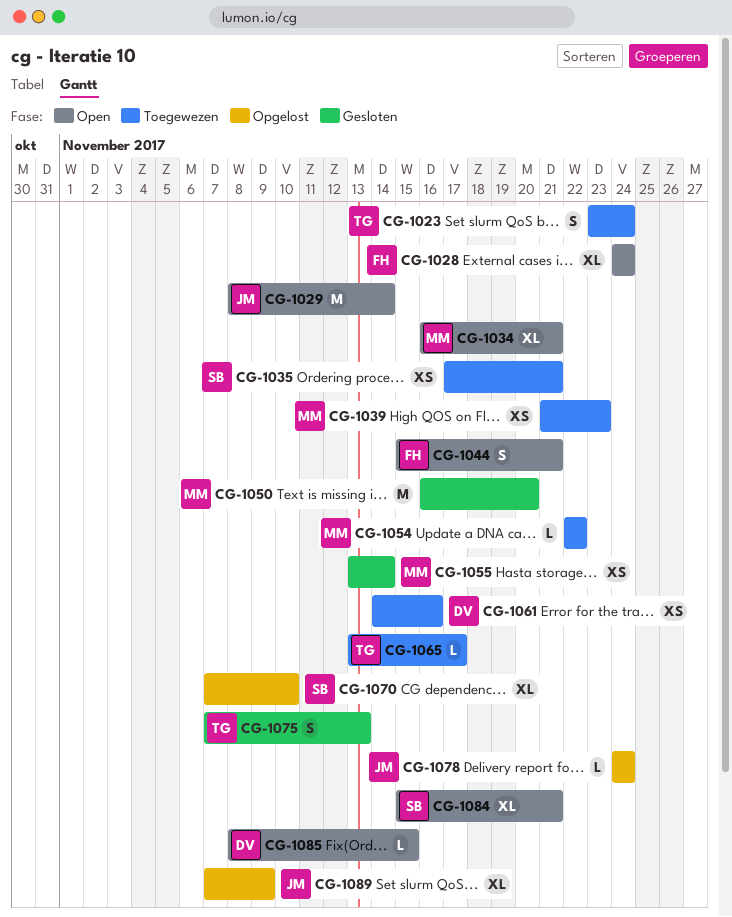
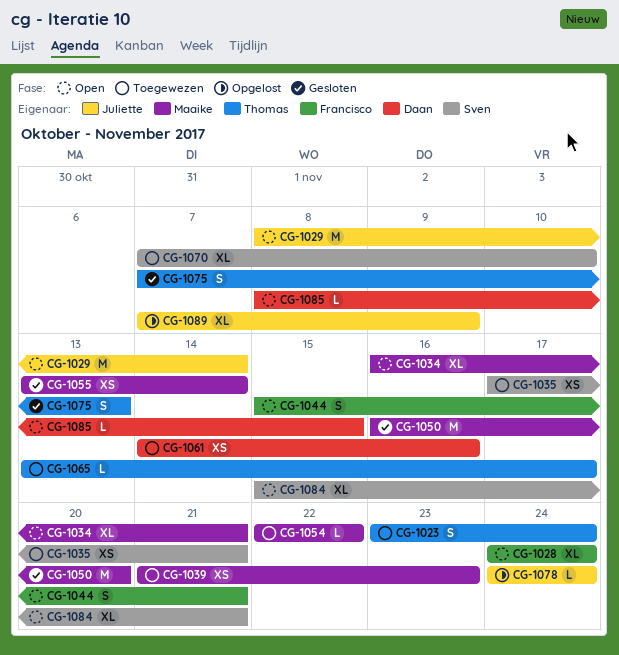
CG-1070, status: Opgelost -> Toegewezen

